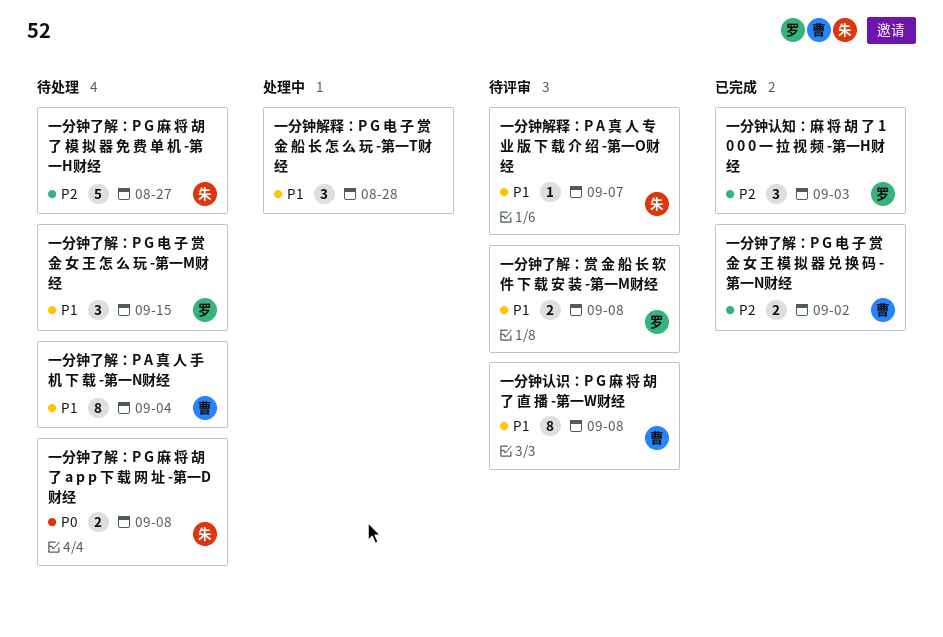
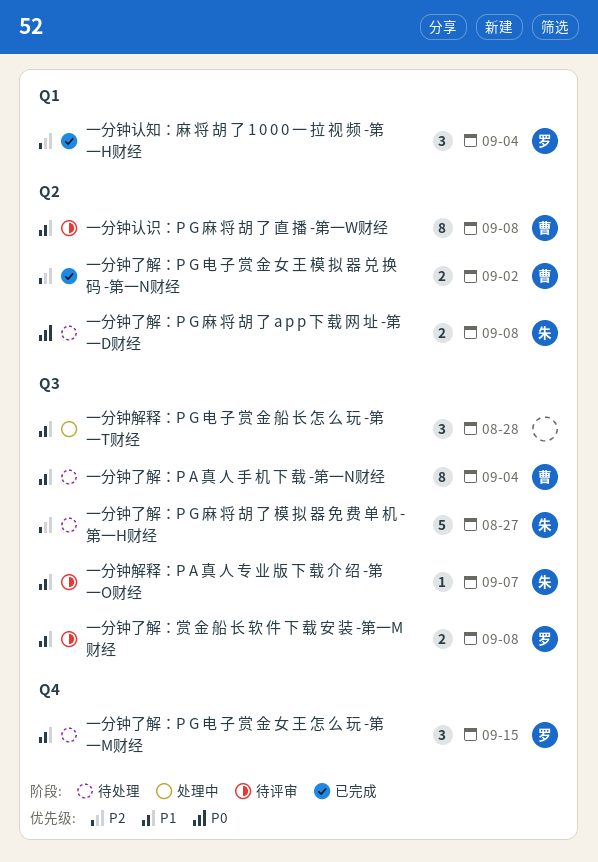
一分钟认知：麻 将 胡 了 1 0 0 0 一 拉 视 频 -第一H财经, due: Sep 3 -> Sep 4

